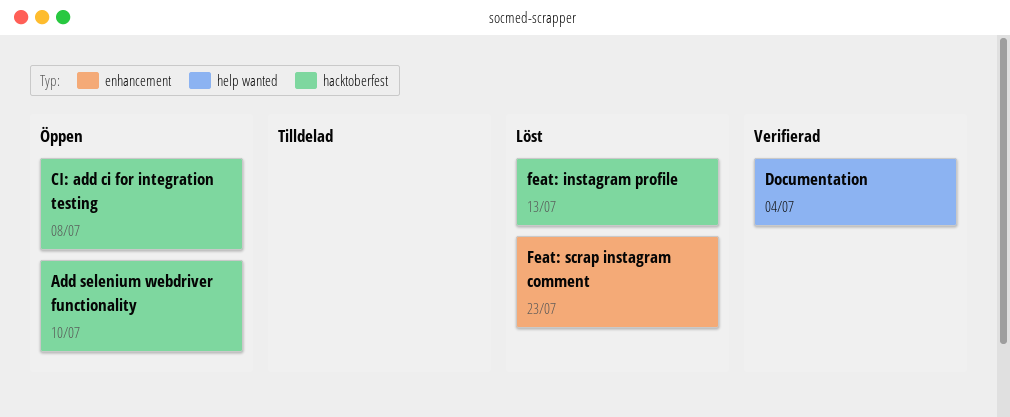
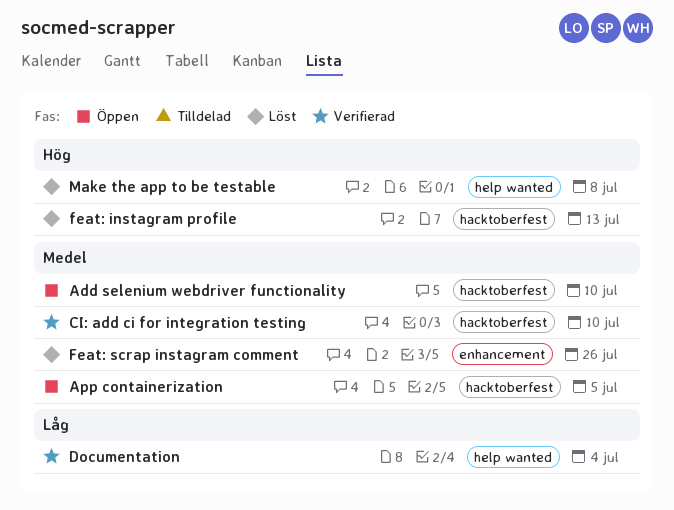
App containerization: none -> present
CI: add ci for integration testing, status: Öppen -> Verifierad
CI: add ci for integration testing, due: Jul 8 -> Jul 10
Feat: scrap instagram comment, due: Jul 23 -> Jul 26
Make the app to be testable: none -> present

